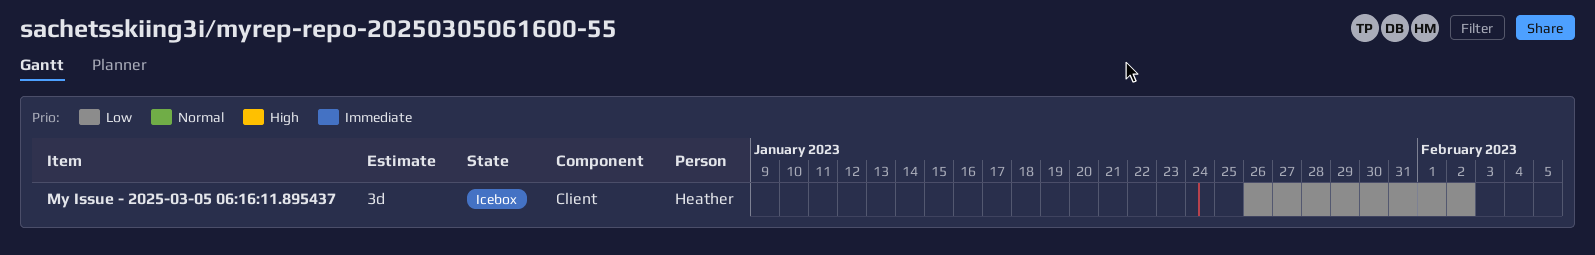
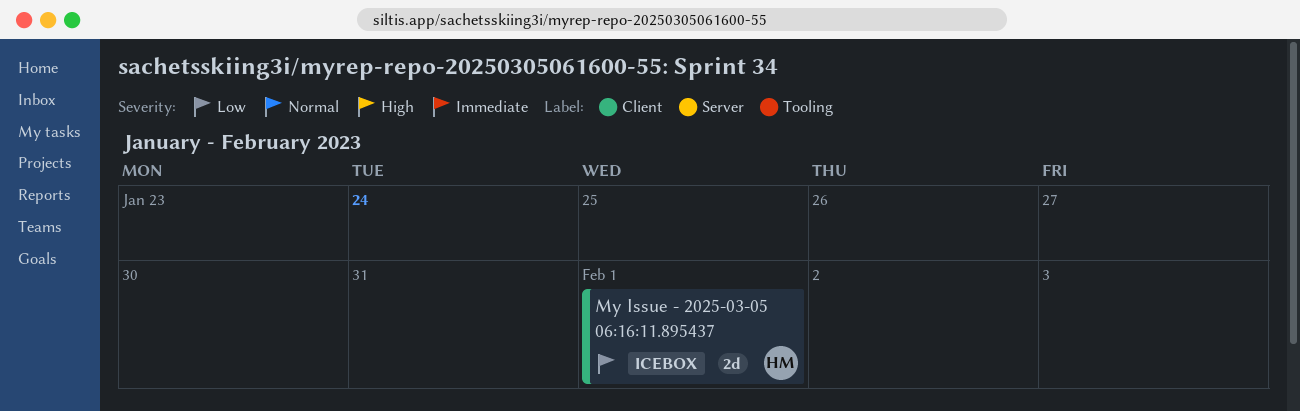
My Issue - 2025-03-05 06:16:11.895437, estimate: 3d -> 2d
My Issue - 2025-03-05 06:16:11.895437, due: Feb 2 -> Feb 1

